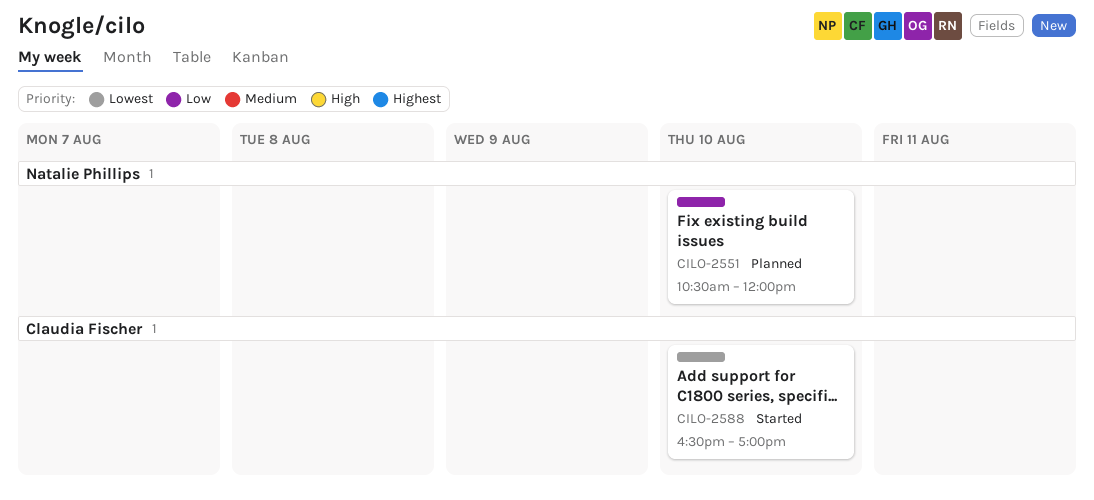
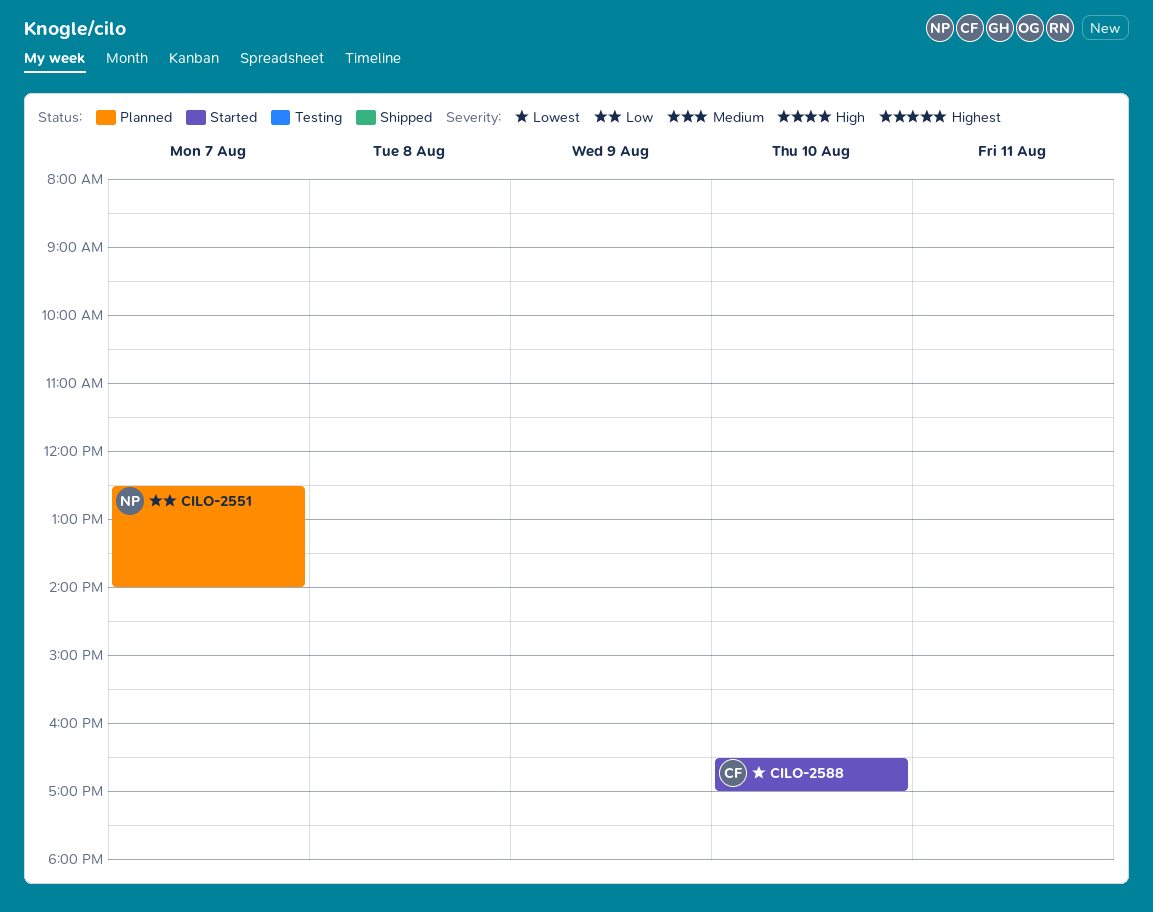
CILO-2551, day: Aug 10 -> Aug 7
CILO-2551, begins: 10:30 -> 12:30
CILO-2551, ends: 12:00 -> 14:00

